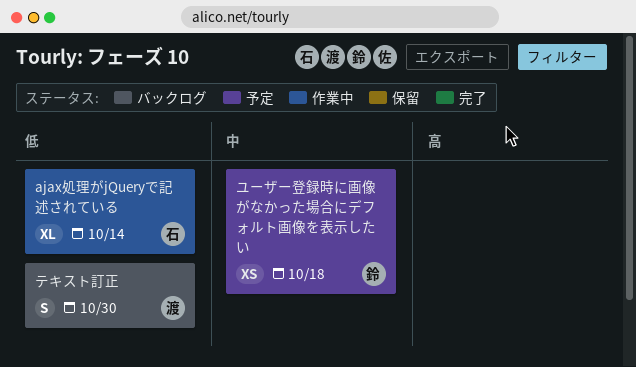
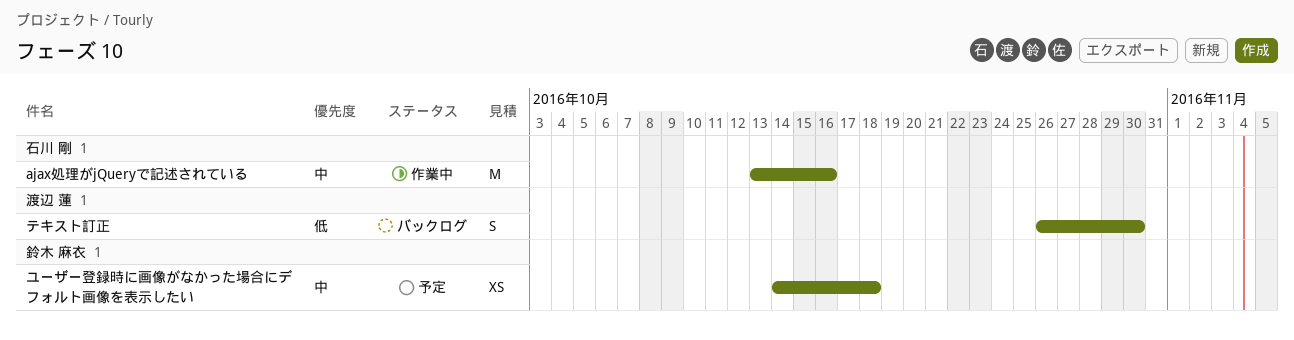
ajax処理がjQueryで記述されている, priority: 低 -> 中
ajax処理がjQueryで記述されている, estimate: XL -> M
ajax処理がjQueryで記述されている, due: Oct 14 -> Oct 16

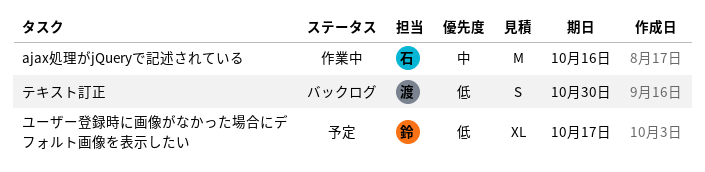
ユーザー登録時に画像がなかった場合にデフォルト画像を表示したい, priority: 中 -> 低
ユーザー登録時に画像がなかった場合にデフォルト画像を表示したい, estimate: XS -> XL
ユーザー登録時に画像がなかった場合にデフォルト画像を表示したい, due: Oct 18 -> Oct 17

